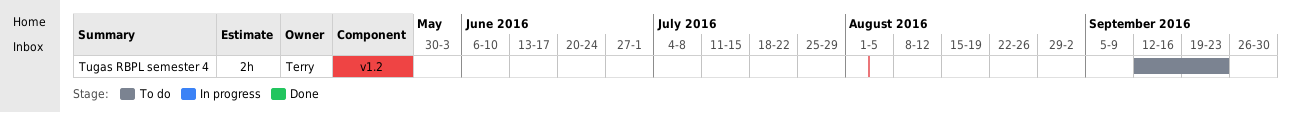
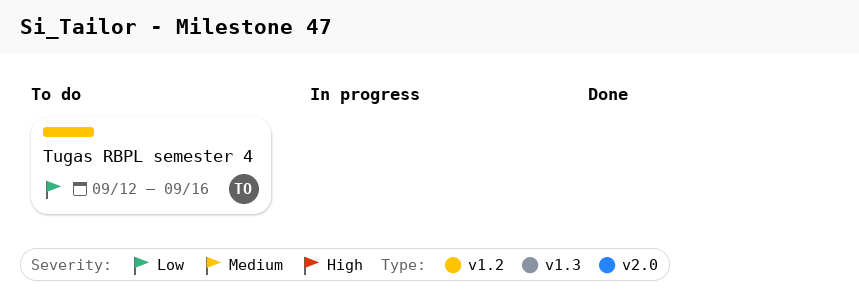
Tugas RBPL semester 4, due: Sep 23 -> Sep 16

